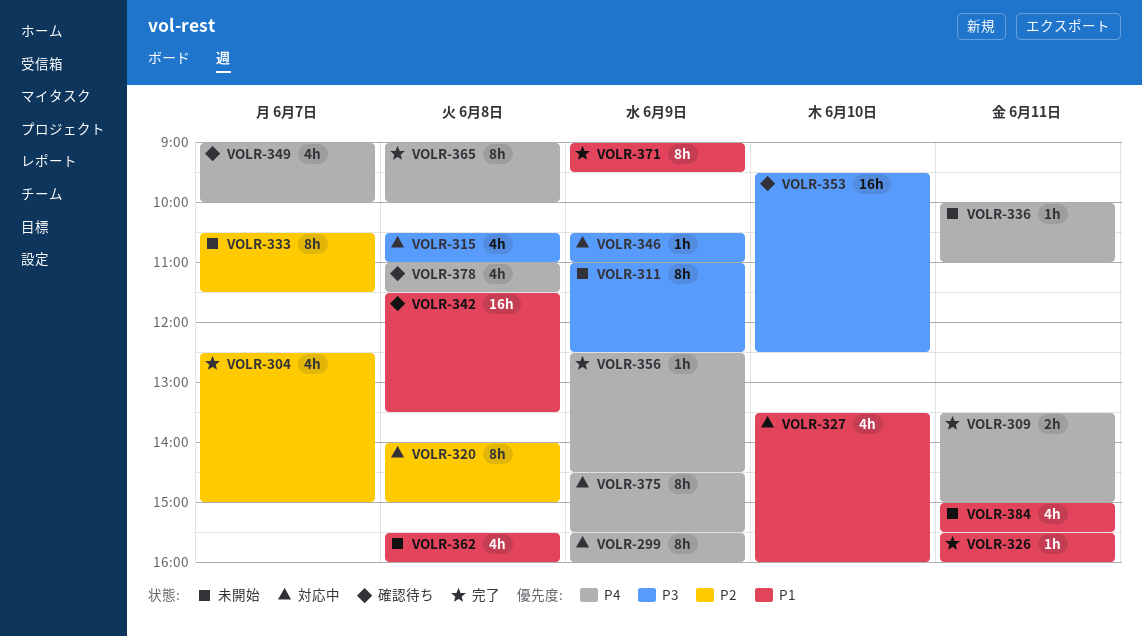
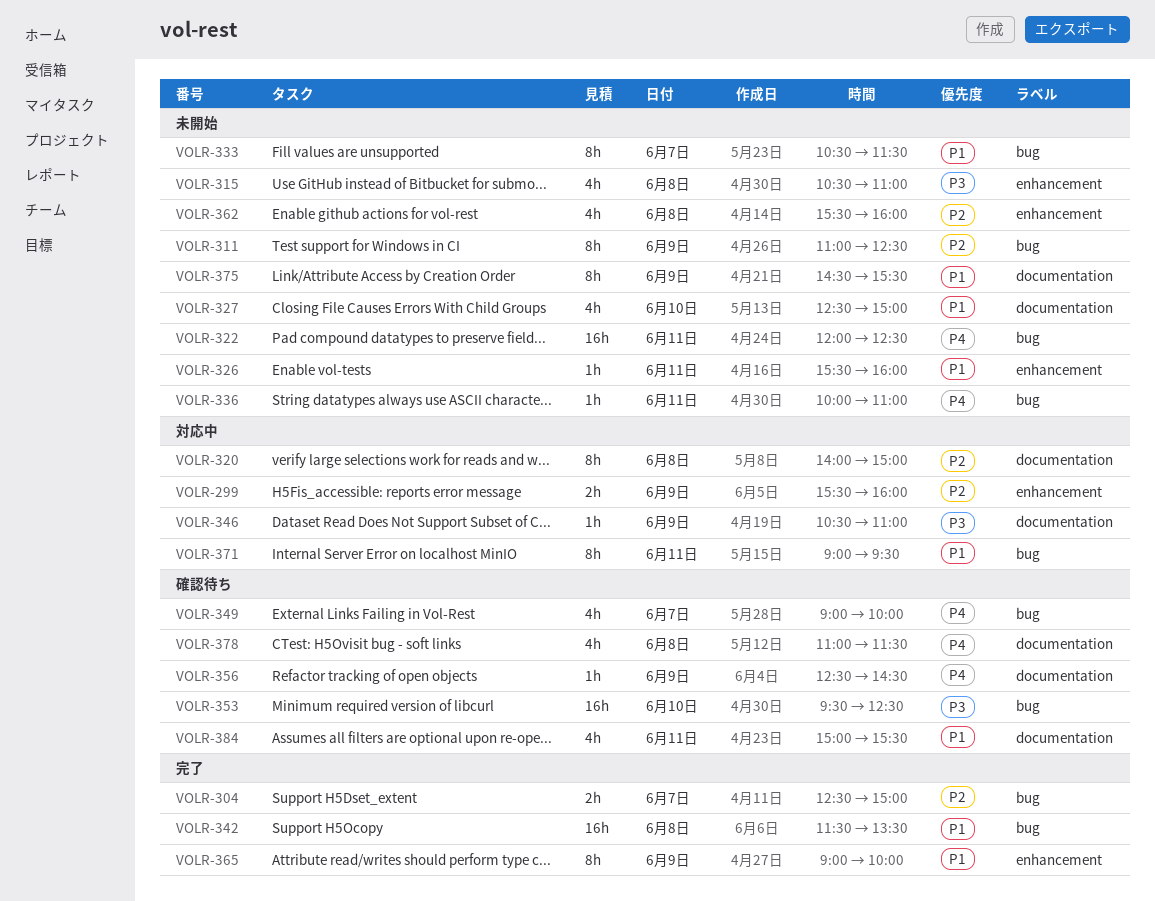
VOLR-299, priority: P4 -> P2
VOLR-299, estimate: 8h -> 2h
VOLR-304, estimate: 4h -> 2h
VOLR-309: present -> none
VOLR-311, priority: P3 -> P2
VOLR-315, status: 対応中 -> 未開始
VOLR-322: none -> present
VOLR-326, status: 完了 -> 未開始
VOLR-327, status: 対応中 -> 未開始
VOLR-327, begins: 13:30 -> 12:30
VOLR-327, ends: 16:00 -> 15:00
VOLR-333, priority: P2 -> P1
VOLR-342, status: 確認待ち -> 完了
VOLR-356, status: 完了 -> 確認待ち
VOLR-362, priority: P1 -> P2
VOLR-365, priority: P4 -> P1
VOLR-365, day: Jun 8 -> Jun 9
VOLR-371, status: 完了 -> 対応中
VOLR-371, day: Jun 9 -> Jun 11
VOLR-375, status: 対応中 -> 未開始
VOLR-375, priority: P4 -> P1
VOLR-384, status: 未開始 -> 確認待ち

